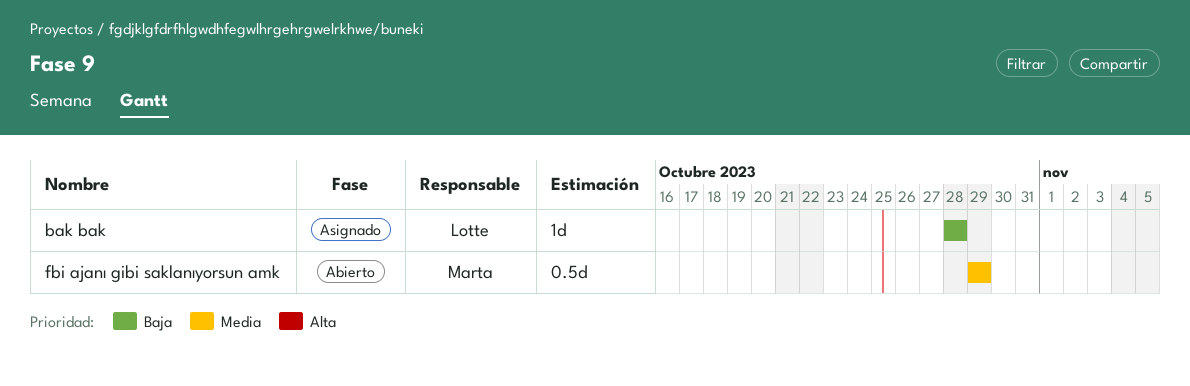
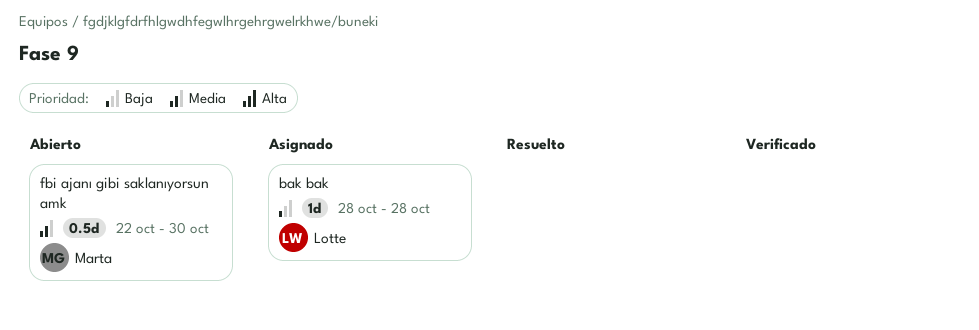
fbi ajanı gibi saklanıyorsun amk, start: Oct 29 -> Oct 22
fbi ajanı gibi saklanıyorsun amk, due: Oct 29 -> Oct 30

